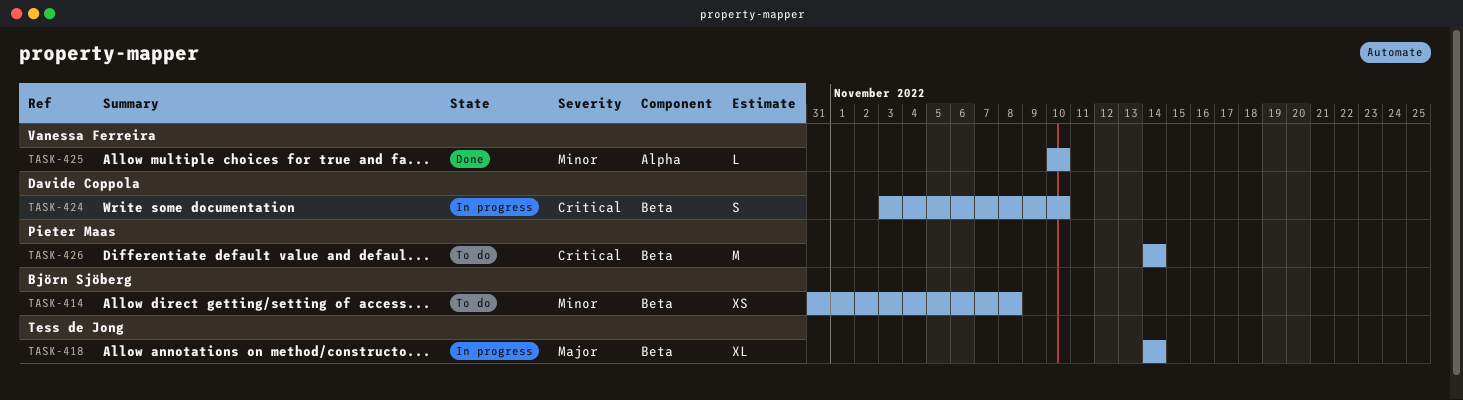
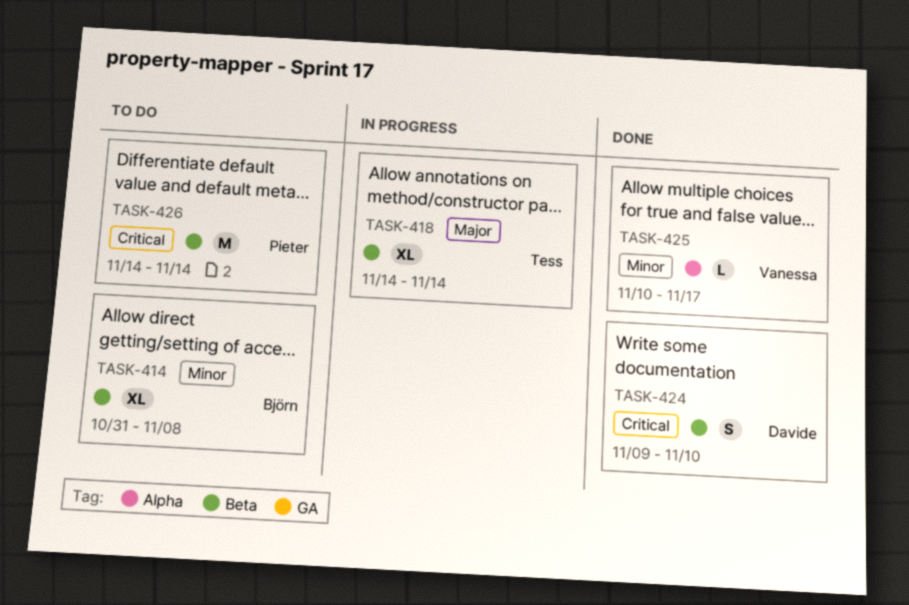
TASK-414, estimate: XS -> XL
TASK-424, status: In progress -> Done
TASK-424, start: Nov 3 -> Nov 9
TASK-425, due: Nov 10 -> Nov 17

